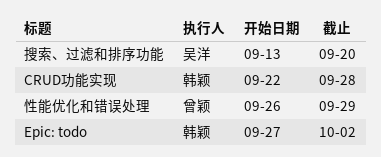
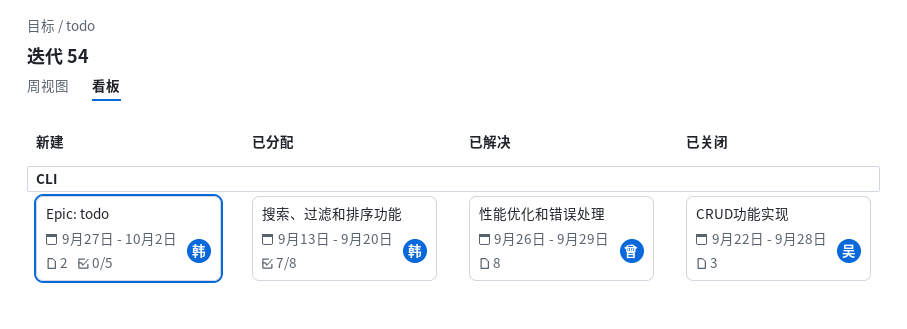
CRUD功能实现, owner: 韩颖 -> 吴洋
搜索、过滤和排序功能, owner: 吴洋 -> 韩颖

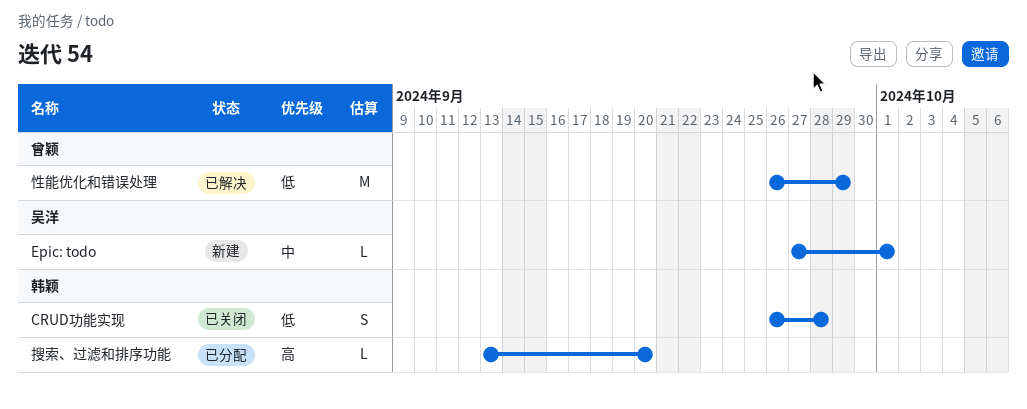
CRUD功能实现, owner: 吴洋 -> 韩颖
CRUD功能实现, start: Sep 22 -> Sep 26
Epic: todo, owner: 韩颖 -> 吴洋
Epic: todo, due: Oct 2 -> Oct 1

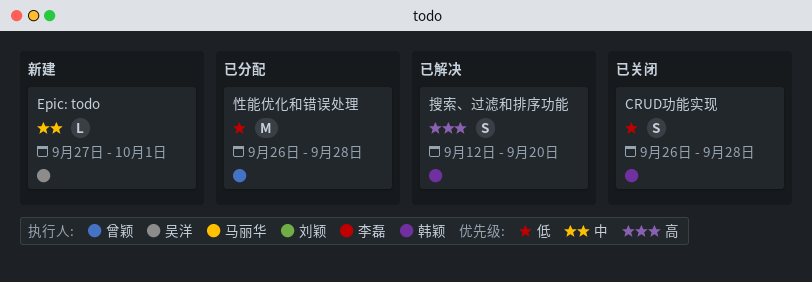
性能优化和错误处理, status: 已解决 -> 已分配
性能优化和错误处理, due: Sep 29 -> Sep 28
搜索、过滤和排序功能, status: 已分配 -> 已解决
搜索、过滤和排序功能, estimate: L -> S
搜索、过滤和排序功能, start: Sep 13 -> Sep 12

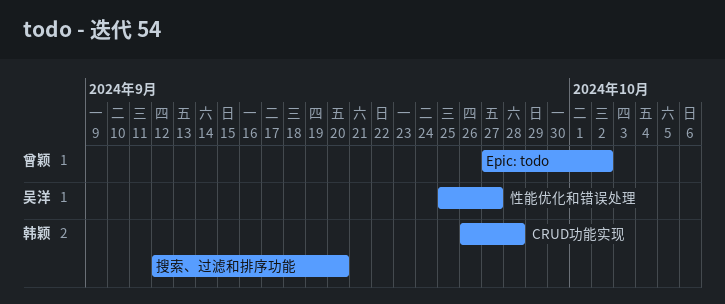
Epic: todo, owner: 吴洋 -> 曾颖
Epic: todo, due: Oct 1 -> Oct 2
性能优化和错误处理, owner: 曾颖 -> 吴洋
性能优化和错误处理, start: Sep 26 -> Sep 25
性能优化和错误处理, due: Sep 28 -> Sep 27

